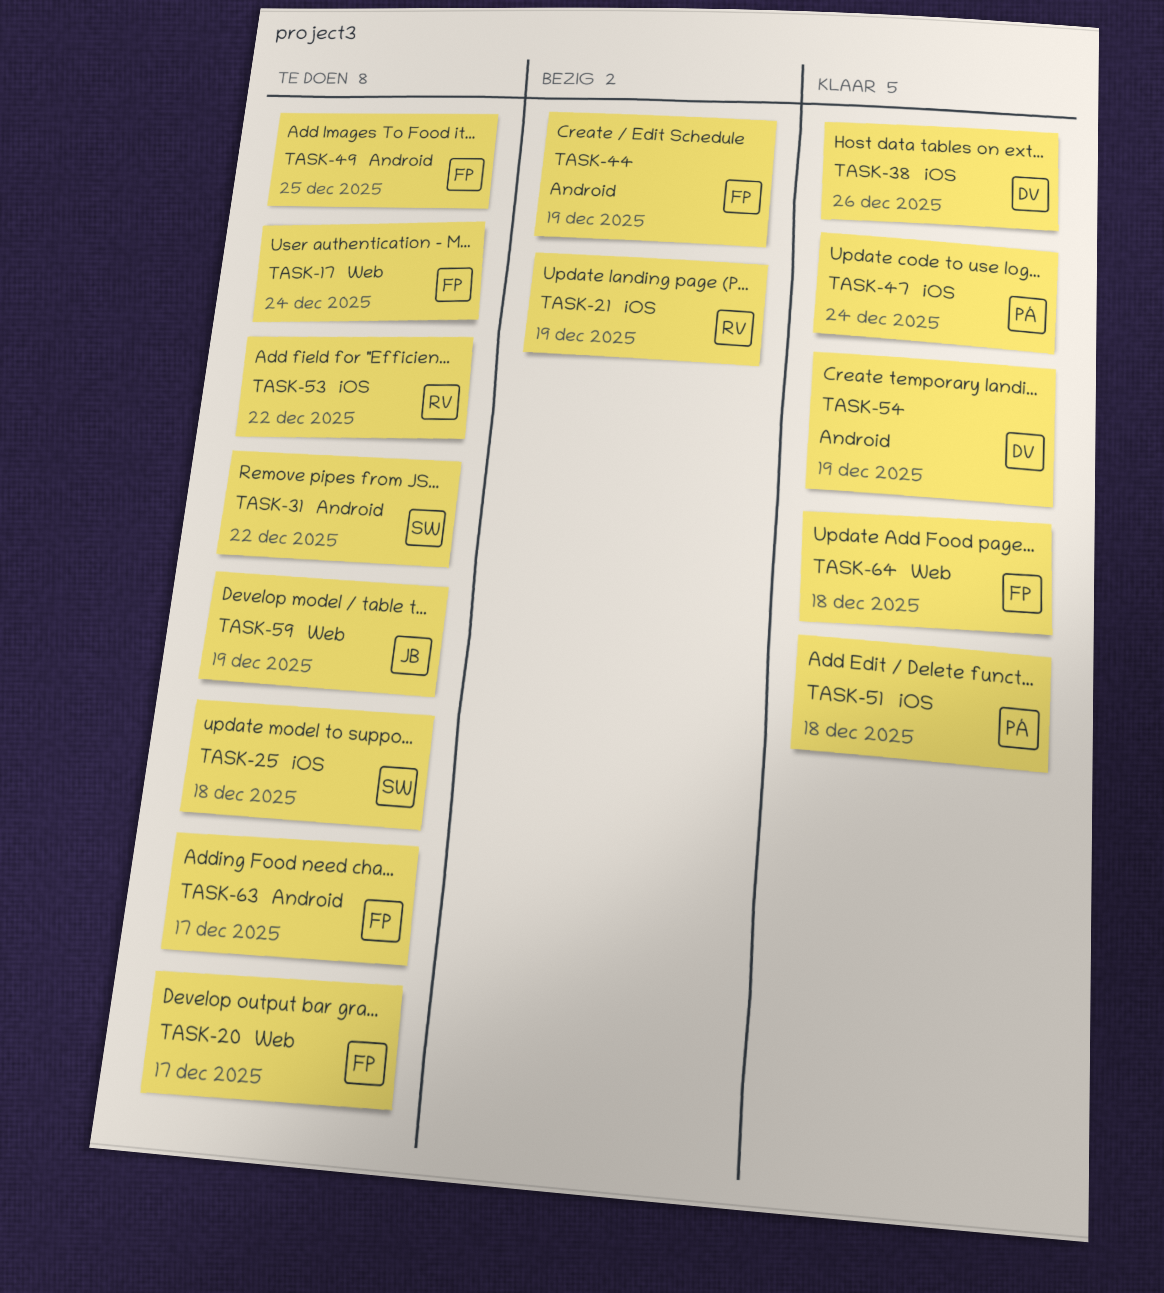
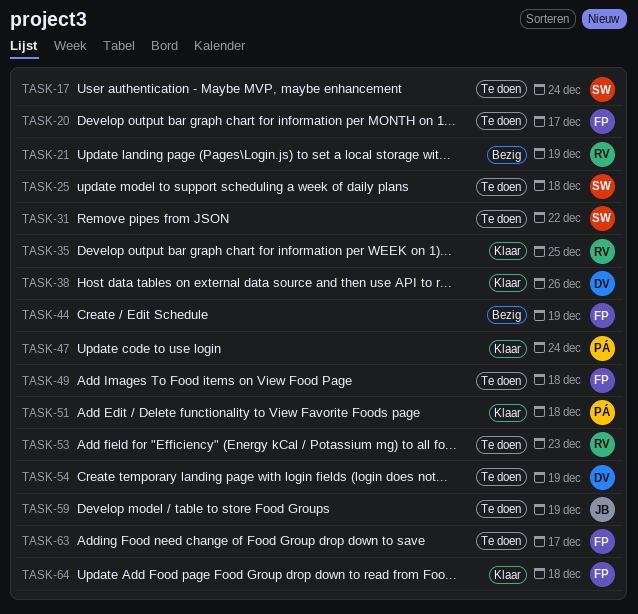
TASK-17, owner: FP -> SW
TASK-35: none -> present
TASK-49, due: Dec 25 -> Dec 18
TASK-53, due: Dec 22 -> Dec 23
TASK-54, status: Klaar -> Te doen

